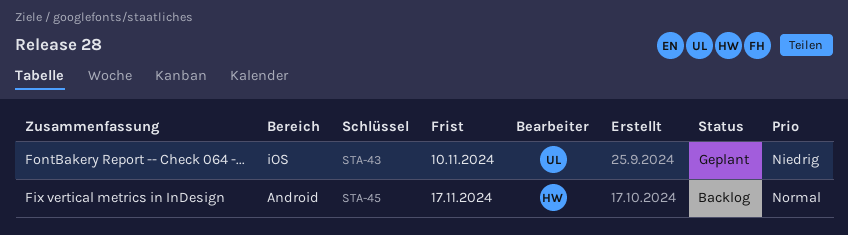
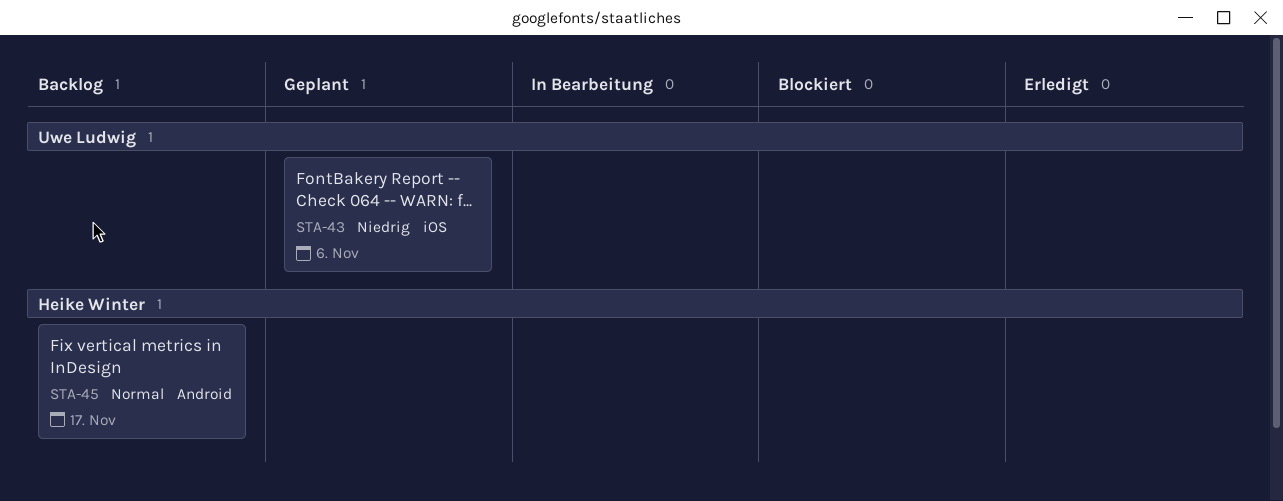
STA-43, due: Nov 10 -> Nov 6

